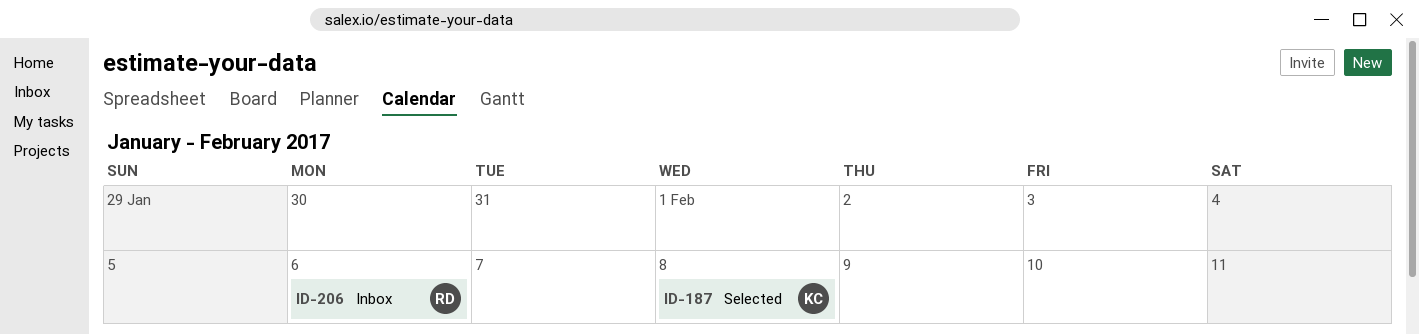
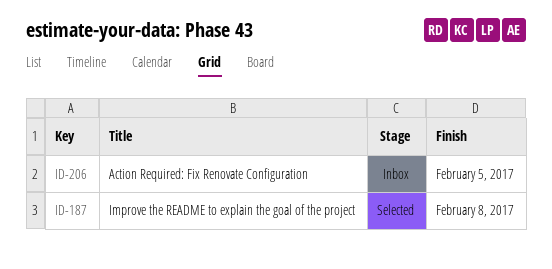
ID-206, due: Feb 6 -> Feb 5

